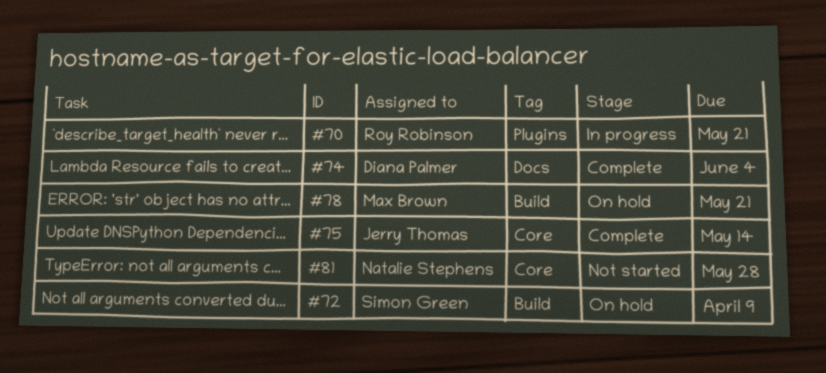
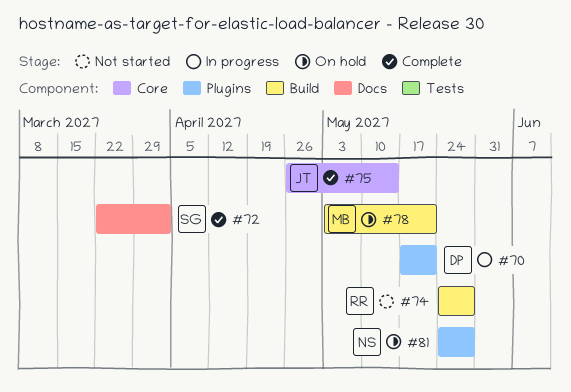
#70, owner: Roy Robinson -> Diana Palmer
#72, status: On hold -> Complete
#72, label: Build -> Docs
#72, due: Apr 9 -> Apr 2
#74, status: Complete -> Not started
#74, owner: Diana Palmer -> Roy Robinson
#74, label: Docs -> Build
#74, due: Jun 4 -> May 28
#81, status: Not started -> On hold
#81, label: Core -> Plugins

